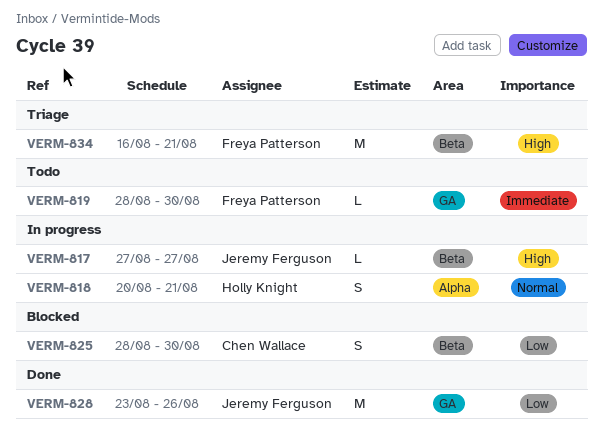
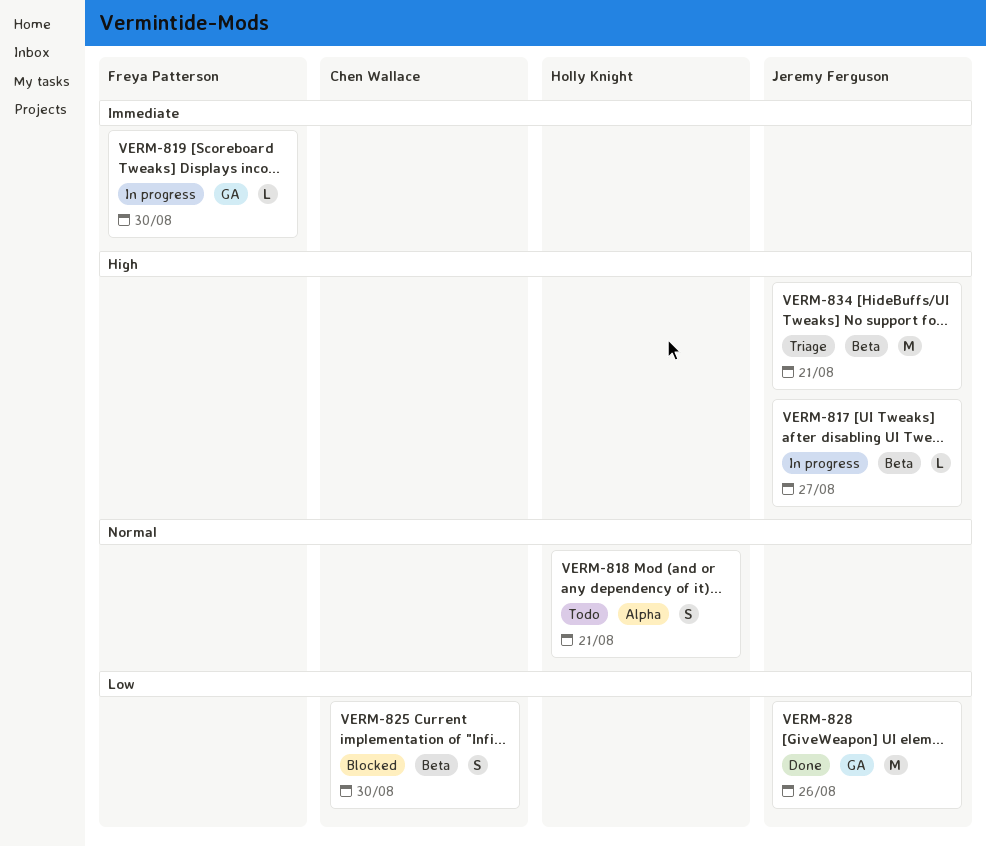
VERM-818, status: In progress -> Todo
VERM-819, status: Todo -> In progress
VERM-834, owner: Freya Patterson -> Jeremy Ferguson

